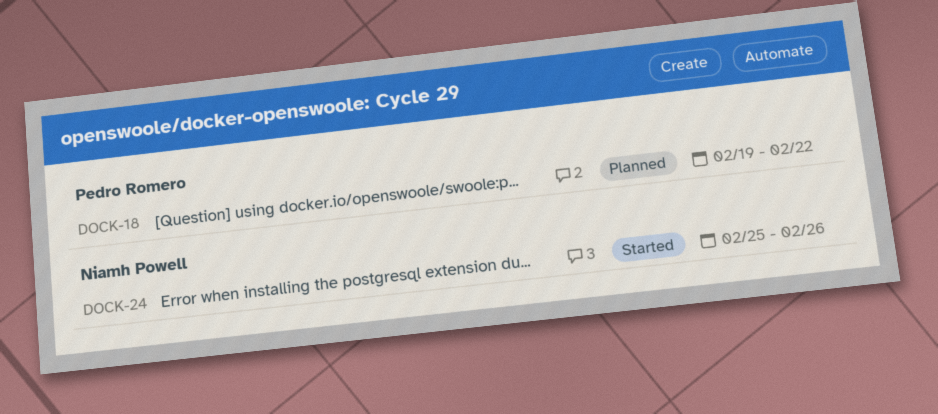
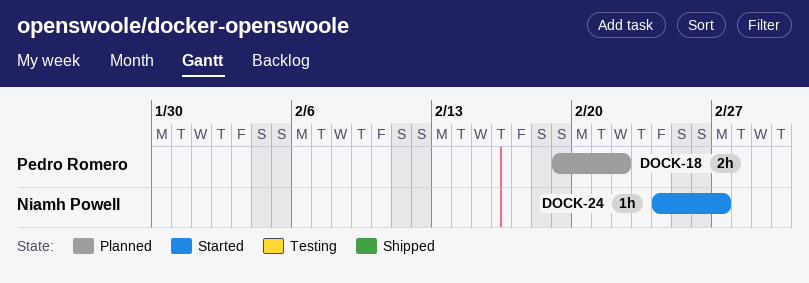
DOCK-24, start: Feb 25 -> Feb 24
DOCK-24, due: Feb 26 -> Feb 27

